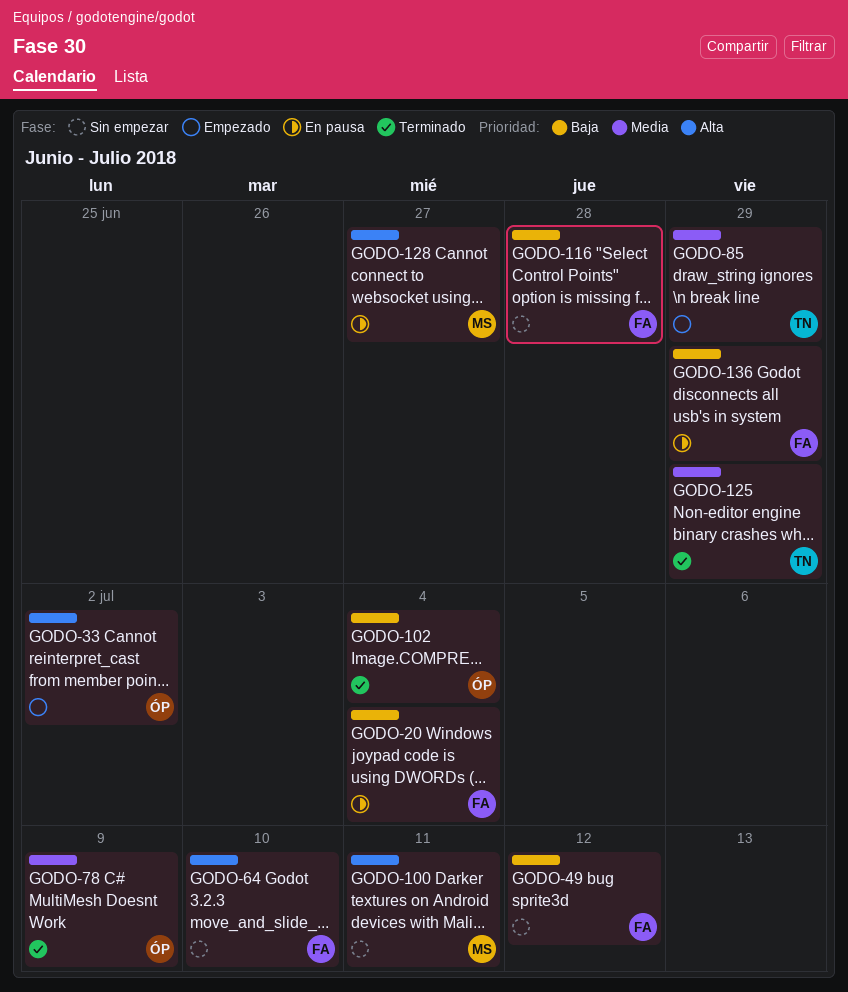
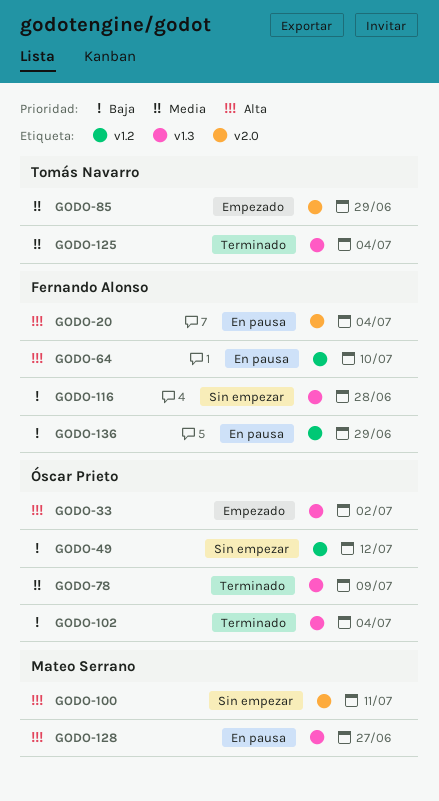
GODO-20, priority: Baja -> Alta
GODO-49, owner: Fernando Alonso -> Óscar Prieto
GODO-64, status: Sin empezar -> En pausa
GODO-125, due: Jun 29 -> Jul 4

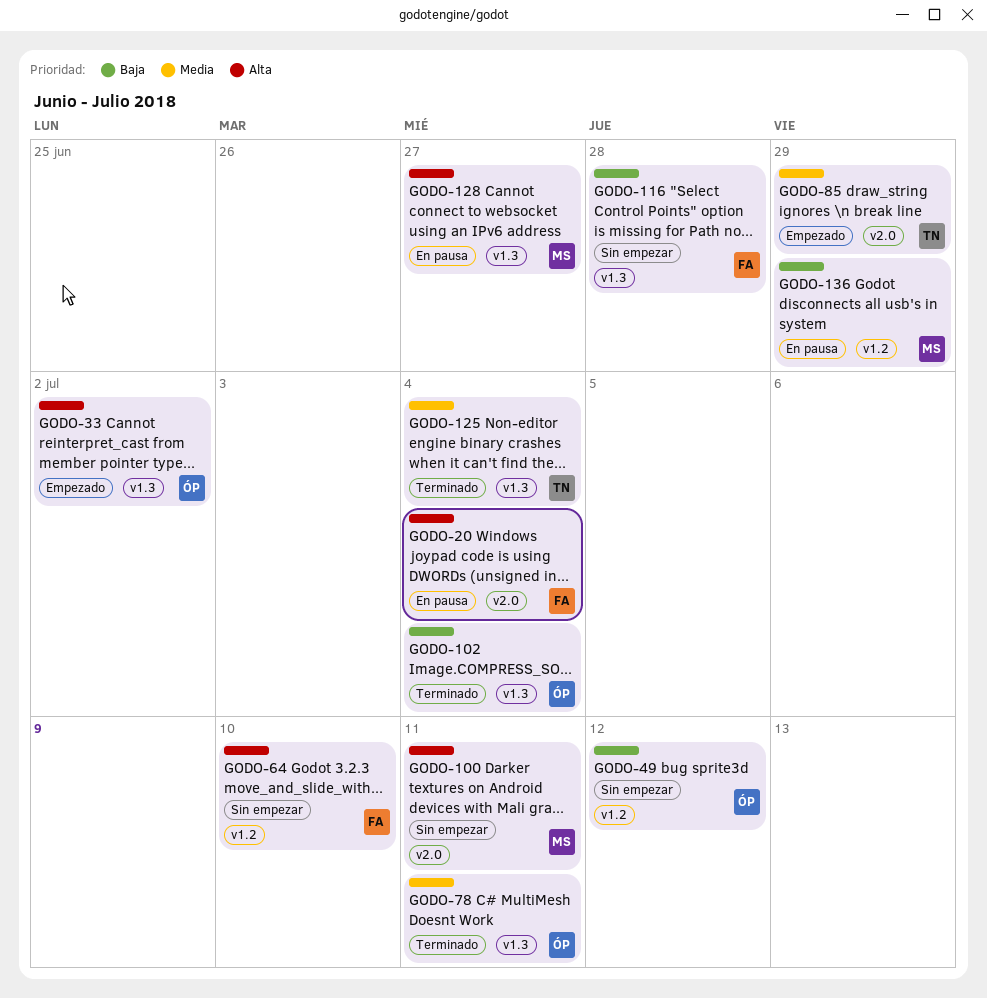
GODO-64, status: En pausa -> Sin empezar
GODO-78, due: Jul 9 -> Jul 11
GODO-136, owner: Fernando Alonso -> Mateo Serrano

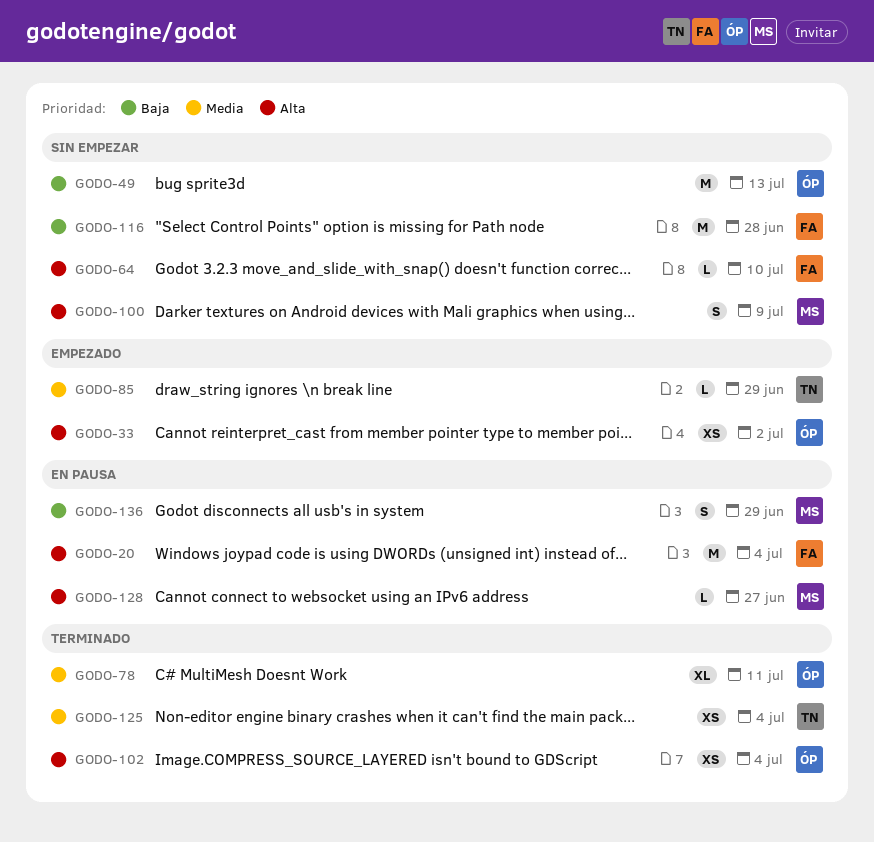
GODO-49, due: Jul 12 -> Jul 13
GODO-100, due: Jul 11 -> Jul 9
GODO-102, priority: Baja -> Alta

